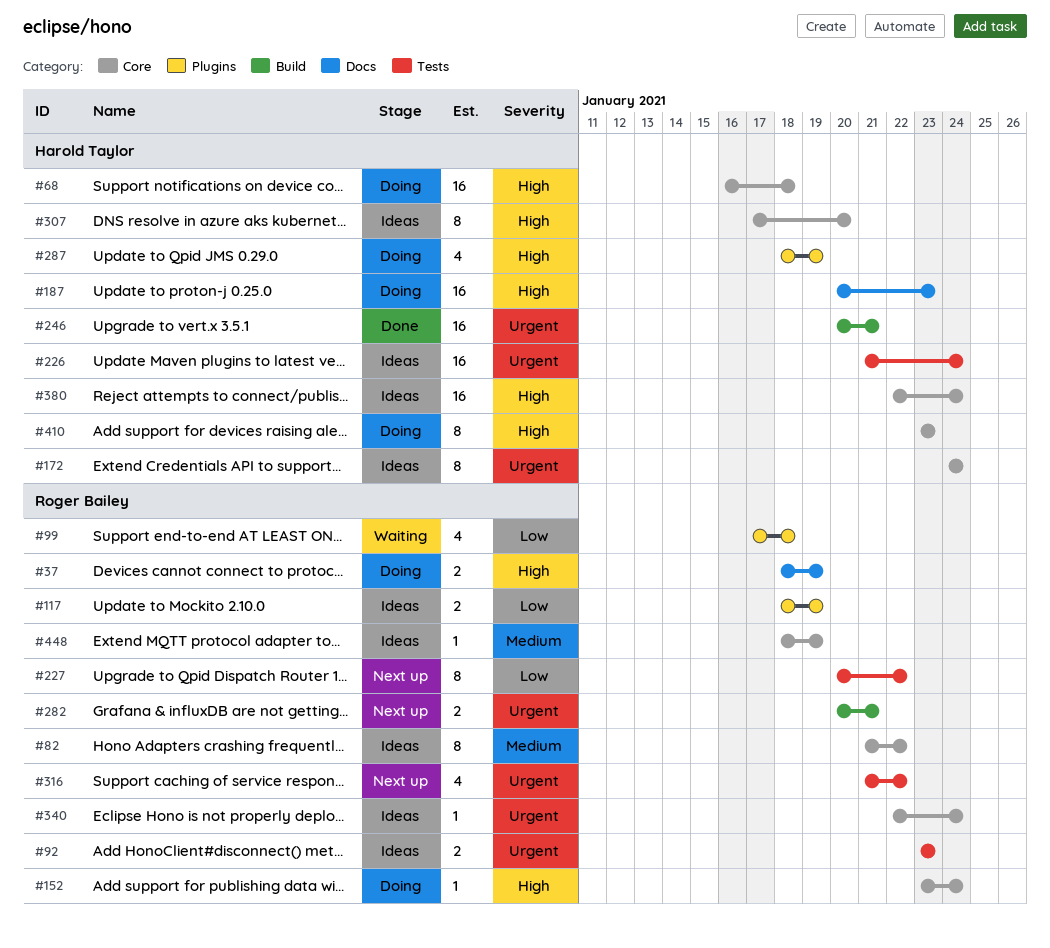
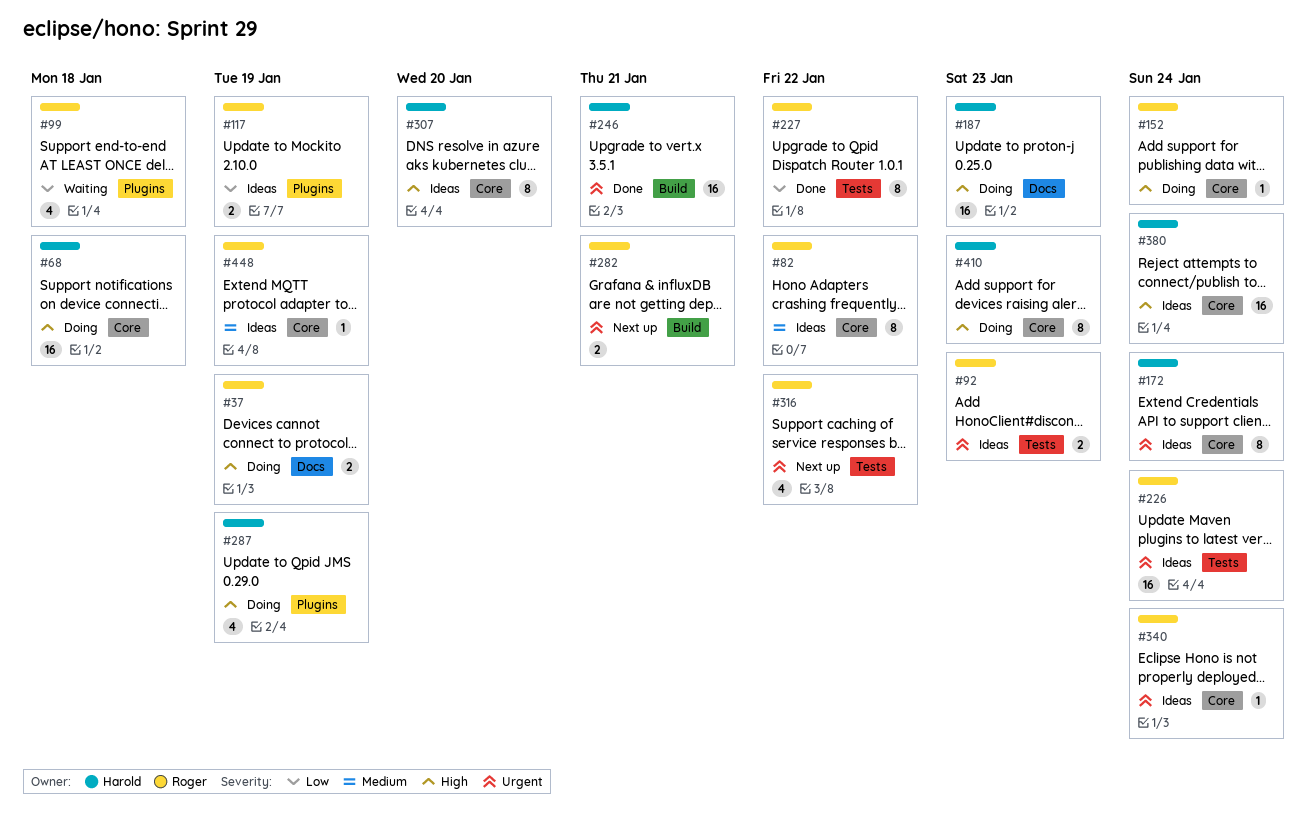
#226, owner: Harold Taylor -> Roger Bailey
#227, status: Next up -> Done

